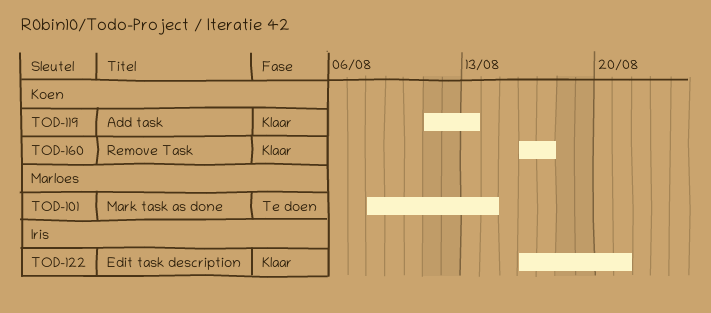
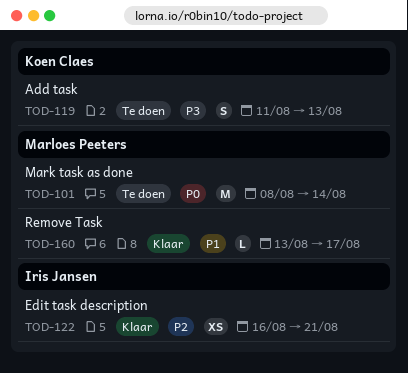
TOD-119, status: Klaar -> Te doen
TOD-160, owner: Koen Claes -> Marloes Peeters
TOD-160, start: Aug 16 -> Aug 13

